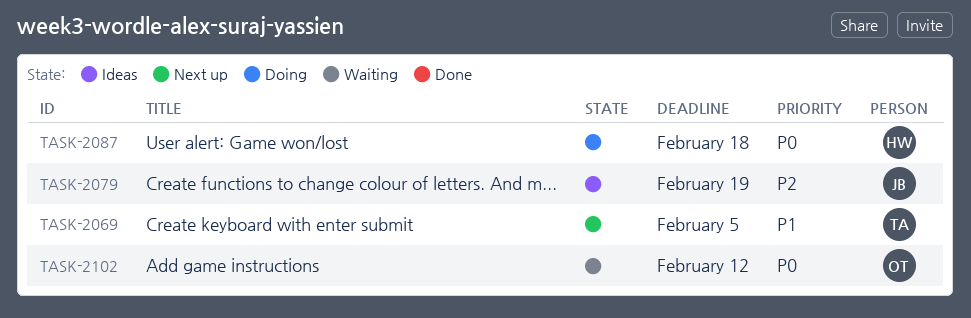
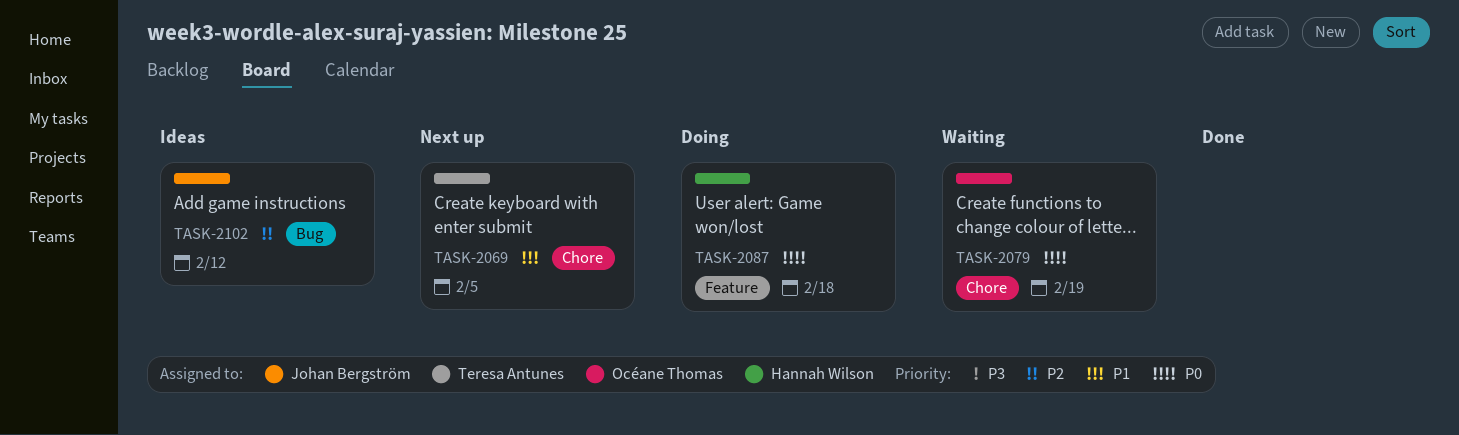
TASK-2079, status: Ideas -> Waiting
TASK-2079, owner: Johan Bergström -> Océane Thomas
TASK-2079, priority: P2 -> P0
TASK-2102, status: Waiting -> Ideas
TASK-2102, owner: Océane Thomas -> Johan Bergström
TASK-2102, priority: P0 -> P2

